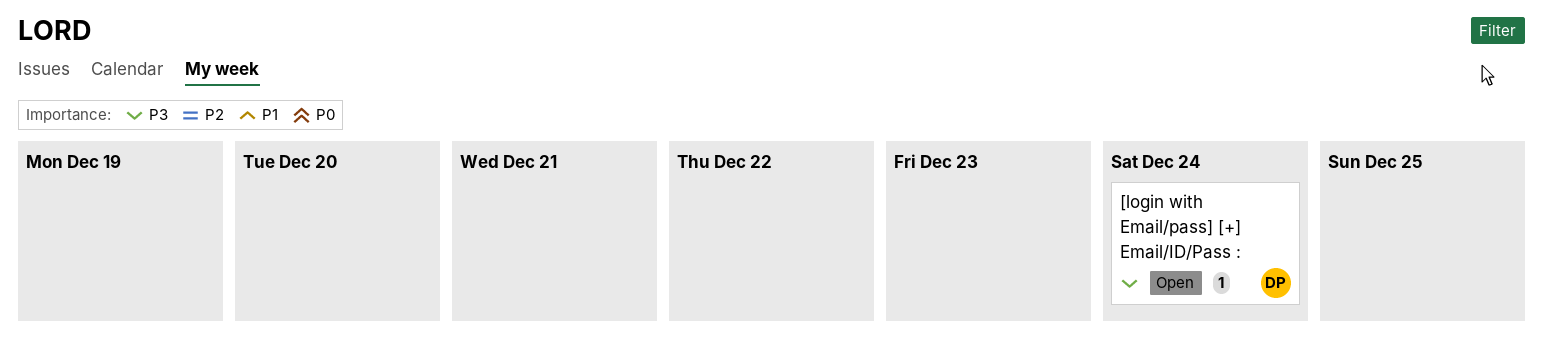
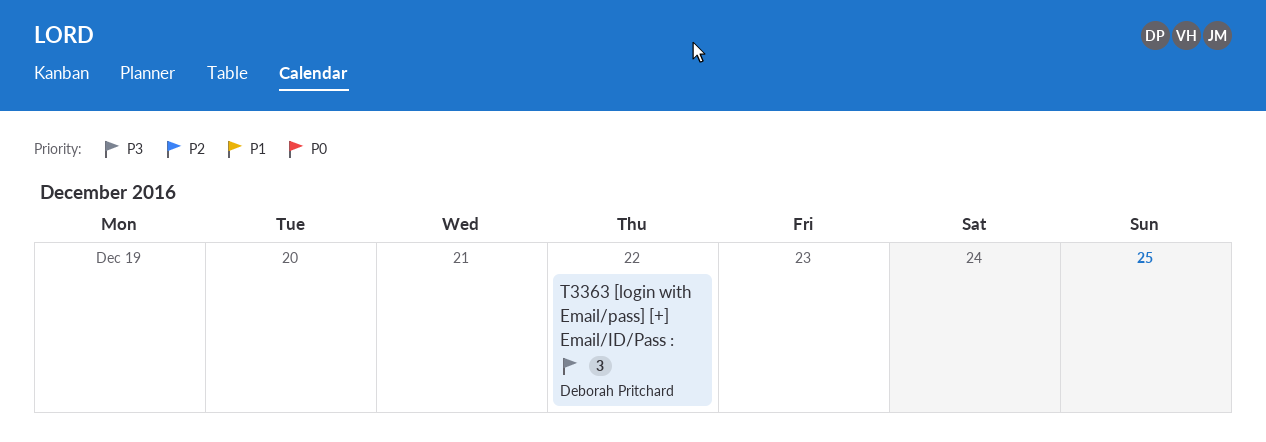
[login with Email/pass] [+] Email/ID/Pass :, estimate: 1 -> 3
[login with Email/pass] [+] Email/ID/Pass :, due: Dec 24 -> Dec 22

